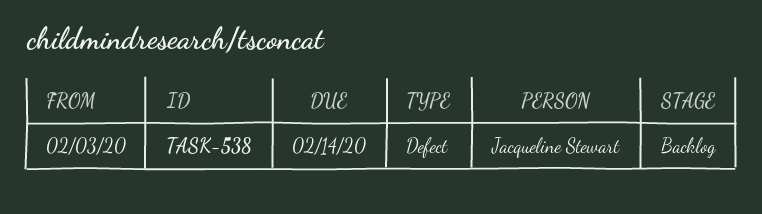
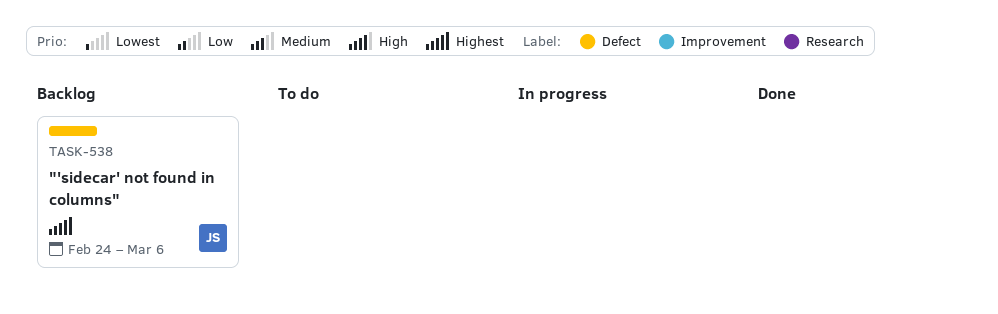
TASK-538, start: Feb 3 -> Feb 24
TASK-538, due: Feb 14 -> Mar 6

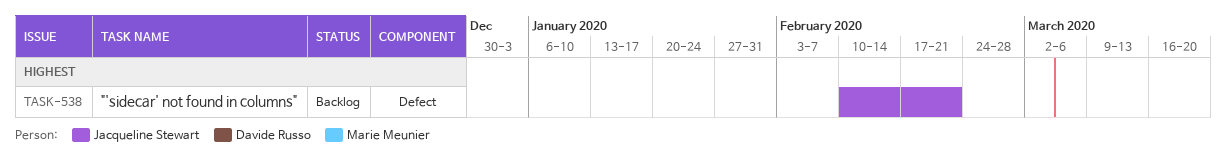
TASK-538, start: Feb 24 -> Feb 10
TASK-538, due: Mar 6 -> Feb 21

